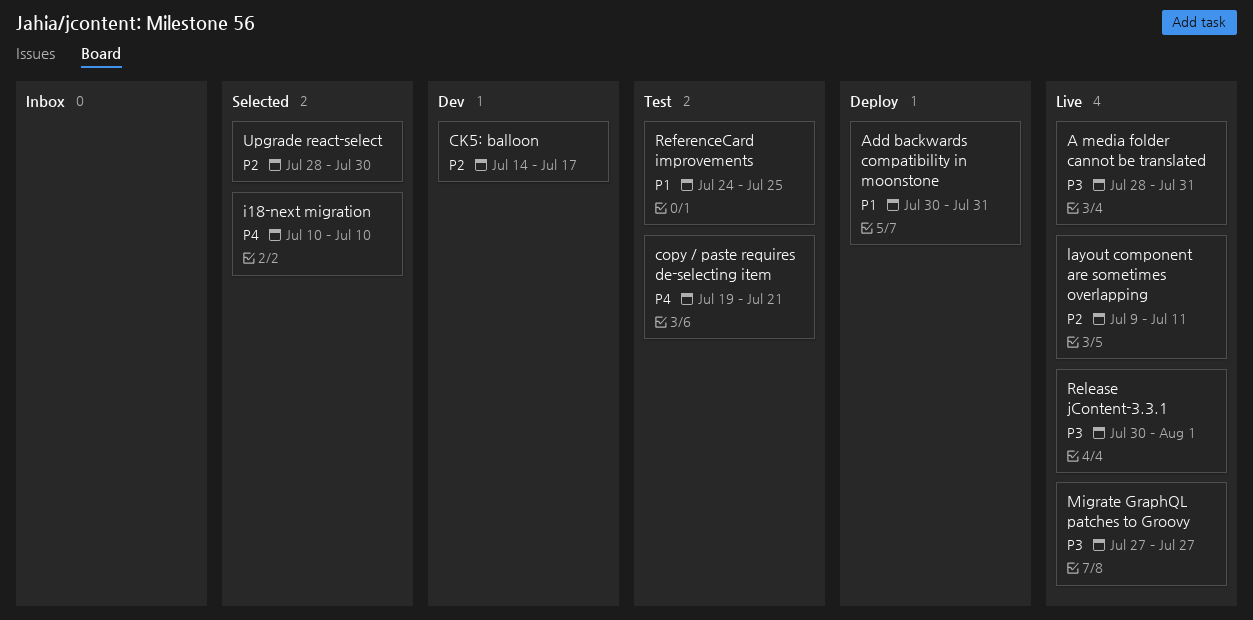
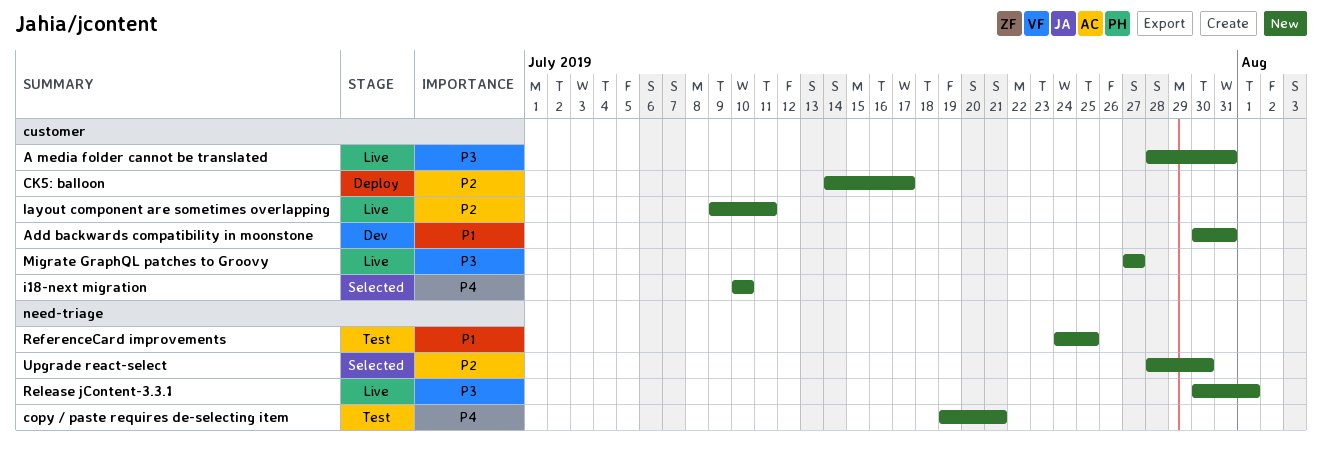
Add backwards compatibility in moonstone, status: Deploy -> Dev
CK5: balloon, status: Dev -> Deploy

